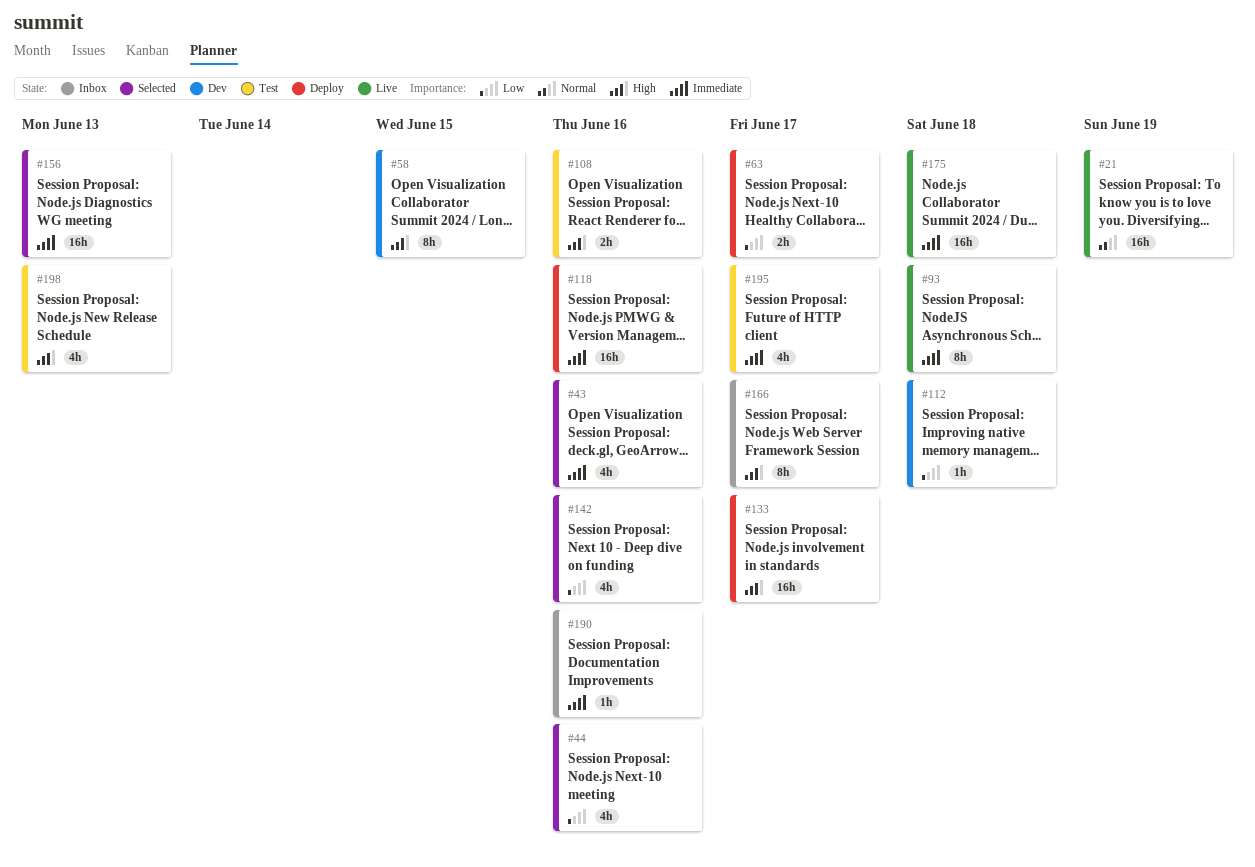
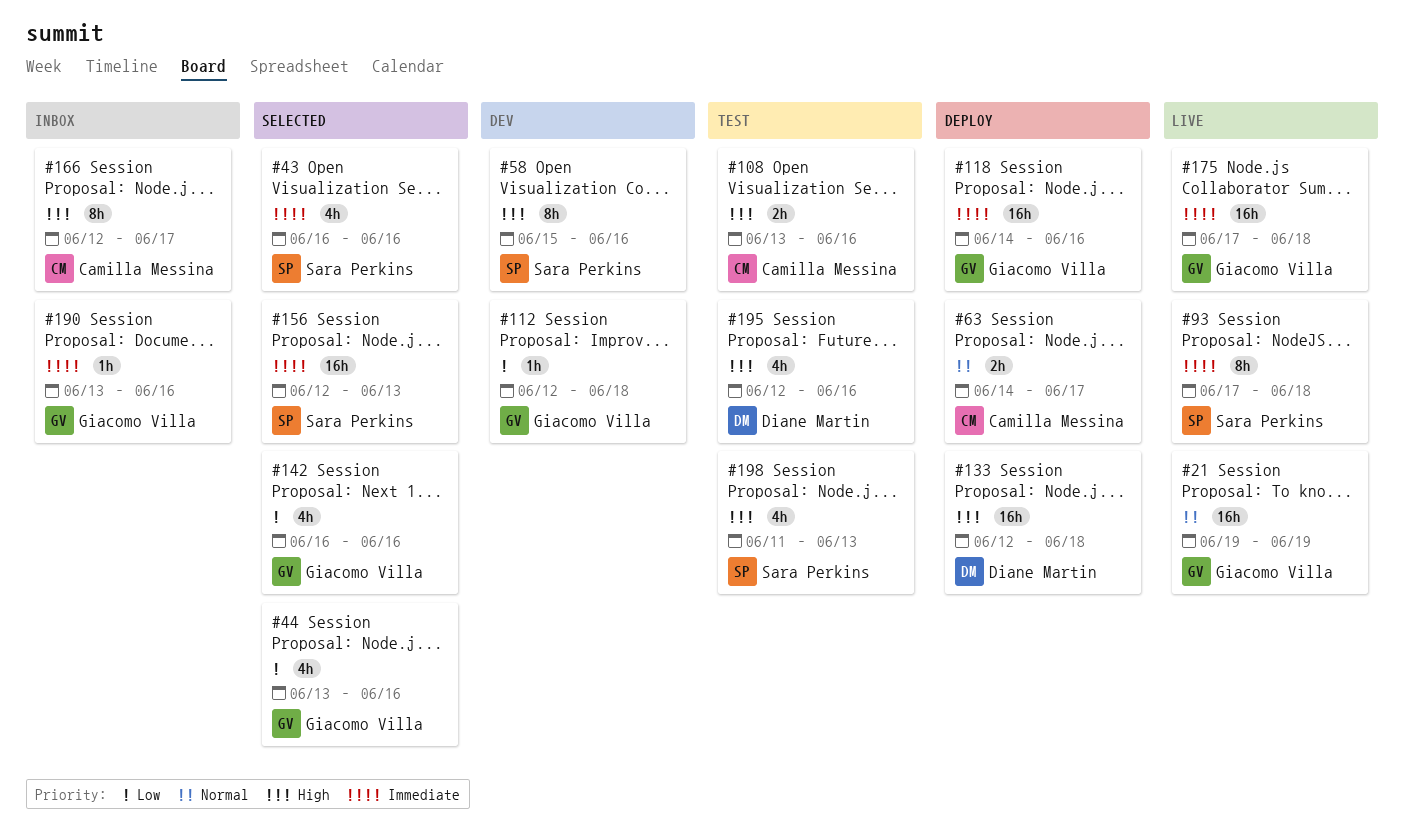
#58, due: Jun 15 -> Jun 16
#63, priority: Low -> Normal
#133, due: Jun 17 -> Jun 18
#195, priority: Immediate -> High
#195, due: Jun 17 -> Jun 16

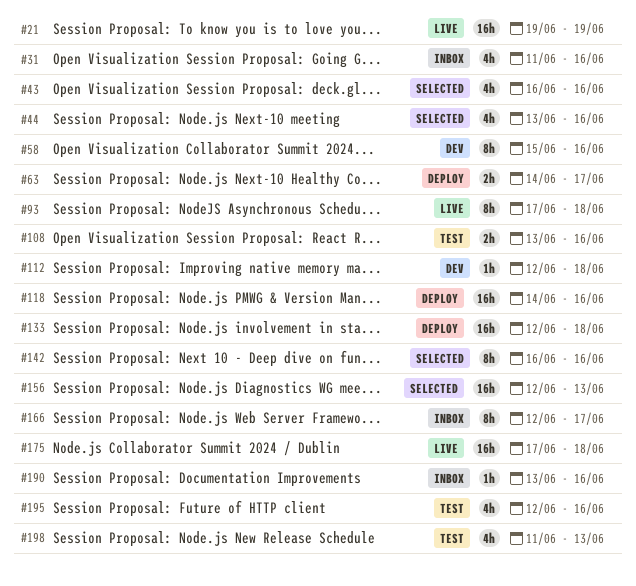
#31: none -> present
#142, estimate: 4h -> 8h

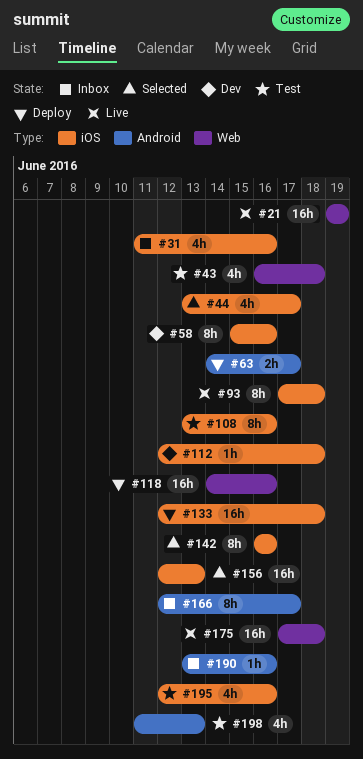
#43, status: Selected -> Test
#43, due: Jun 16 -> Jun 18
#44, due: Jun 16 -> Jun 17
#108, estimate: 2h -> 8h

